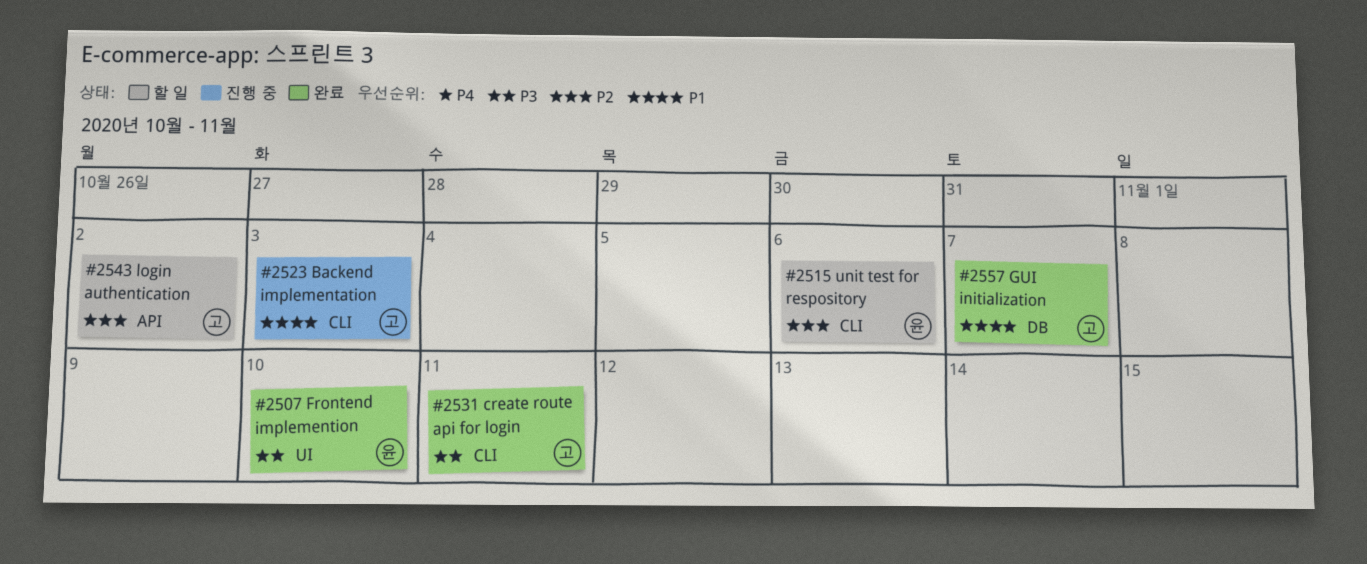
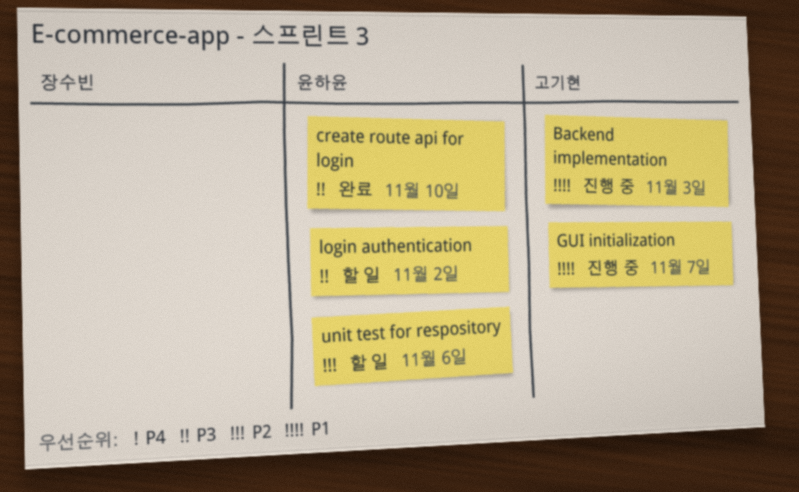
create route api for login, owner: 고기현 -> 윤하윤
create route api for login, due: Nov 11 -> Nov 10
Frontend implemention: present -> none
GUI initialization, status: 완료 -> 진행 중
login authentication, owner: 고기현 -> 윤하윤
login authentication, priority: P2 -> P3

